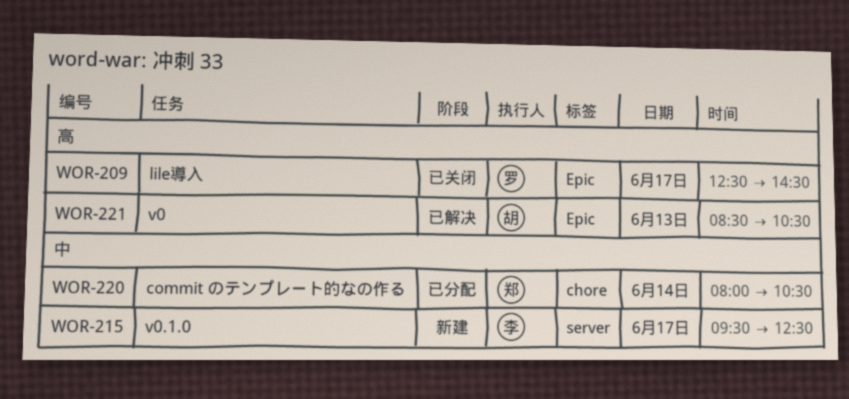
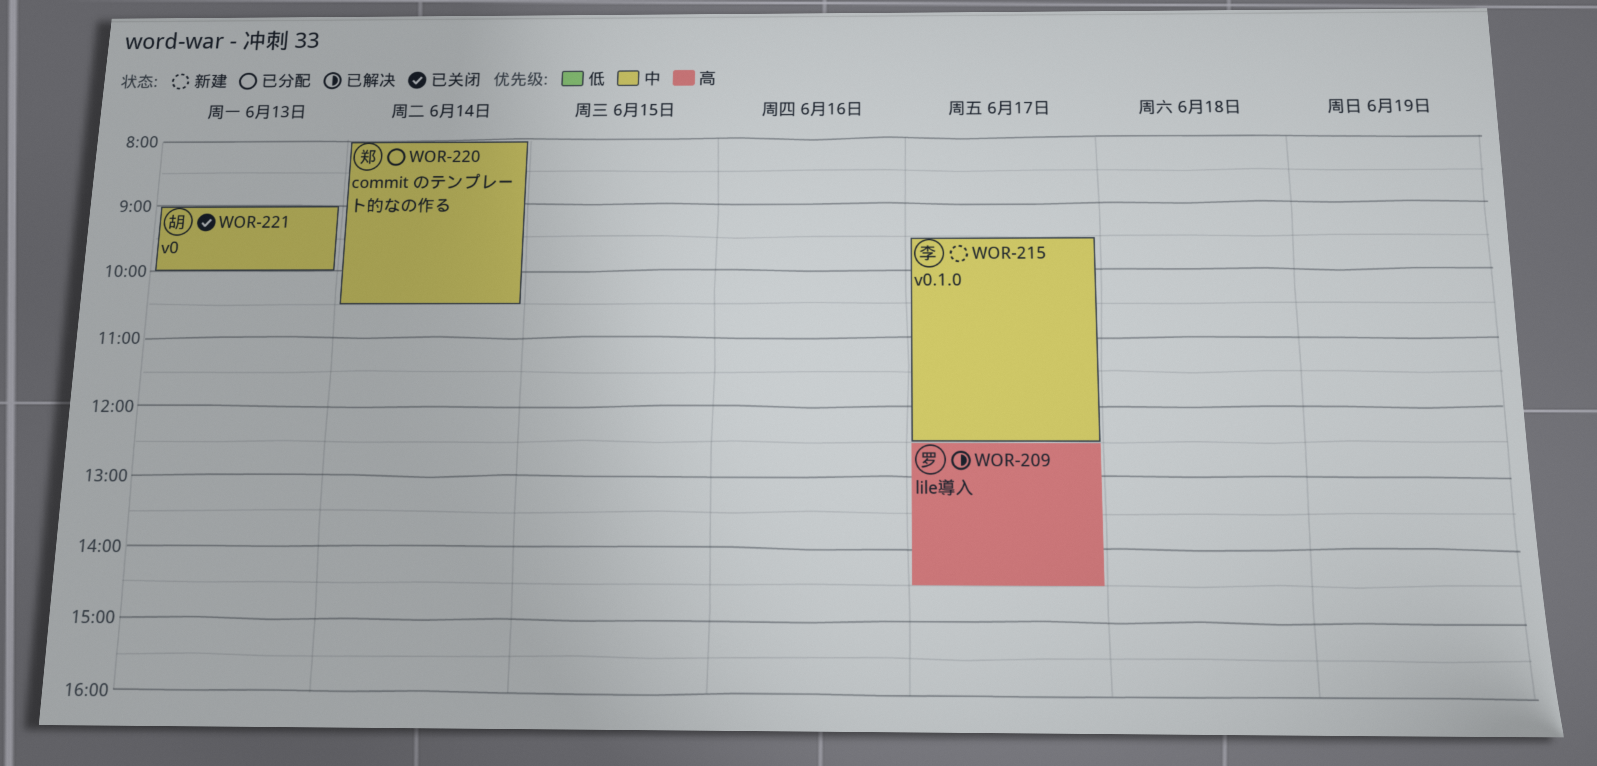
WOR-209, status: 已关闭 -> 已解决
WOR-221, status: 已解决 -> 已关闭
WOR-221, priority: 高 -> 中
WOR-221, begins: 08:30 -> 09:00
WOR-221, ends: 10:30 -> 10:00

